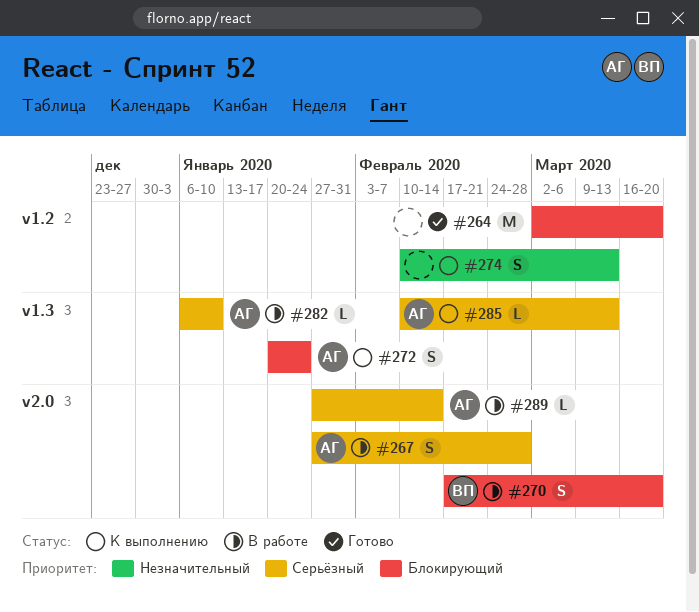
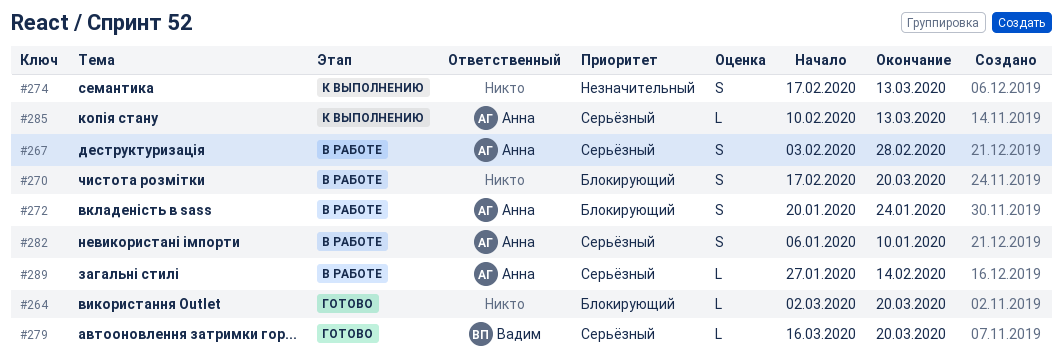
#264, estimate: M -> L
#267, start: Jan 27 -> Feb 3
#270, owner: Вадим -> none
#272, status: К выполнению -> В работе
#274, start: Feb 10 -> Feb 17
#279: none -> present
#282, estimate: L -> S

